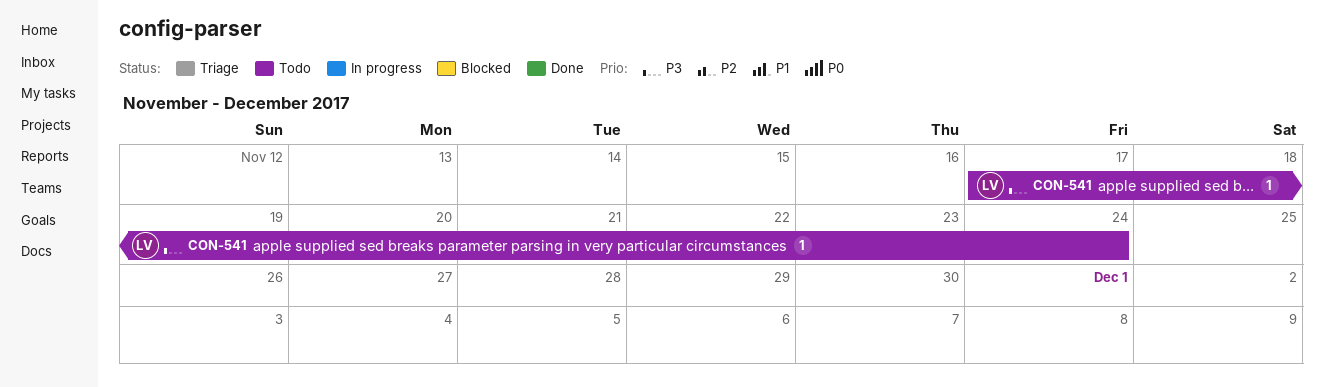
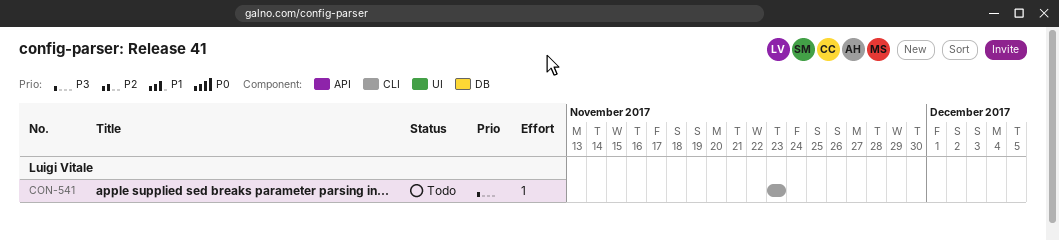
CON-541, start: Nov 17 -> Nov 23
CON-541, due: Nov 24 -> Nov 23

